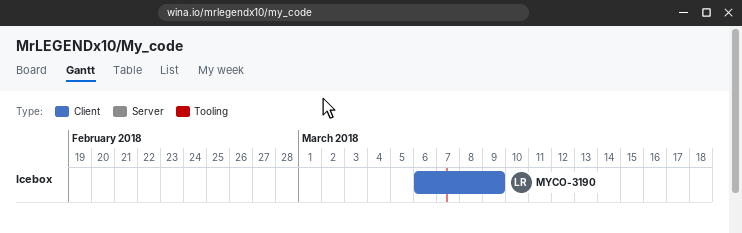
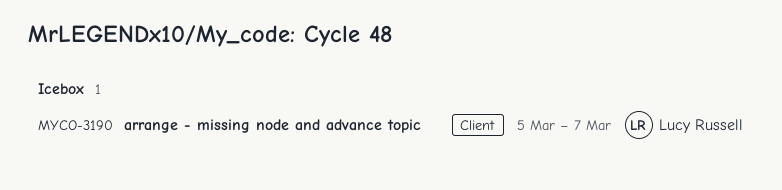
MYCO-3190, start: Mar 6 -> Mar 5
MYCO-3190, due: Mar 9 -> Mar 7

